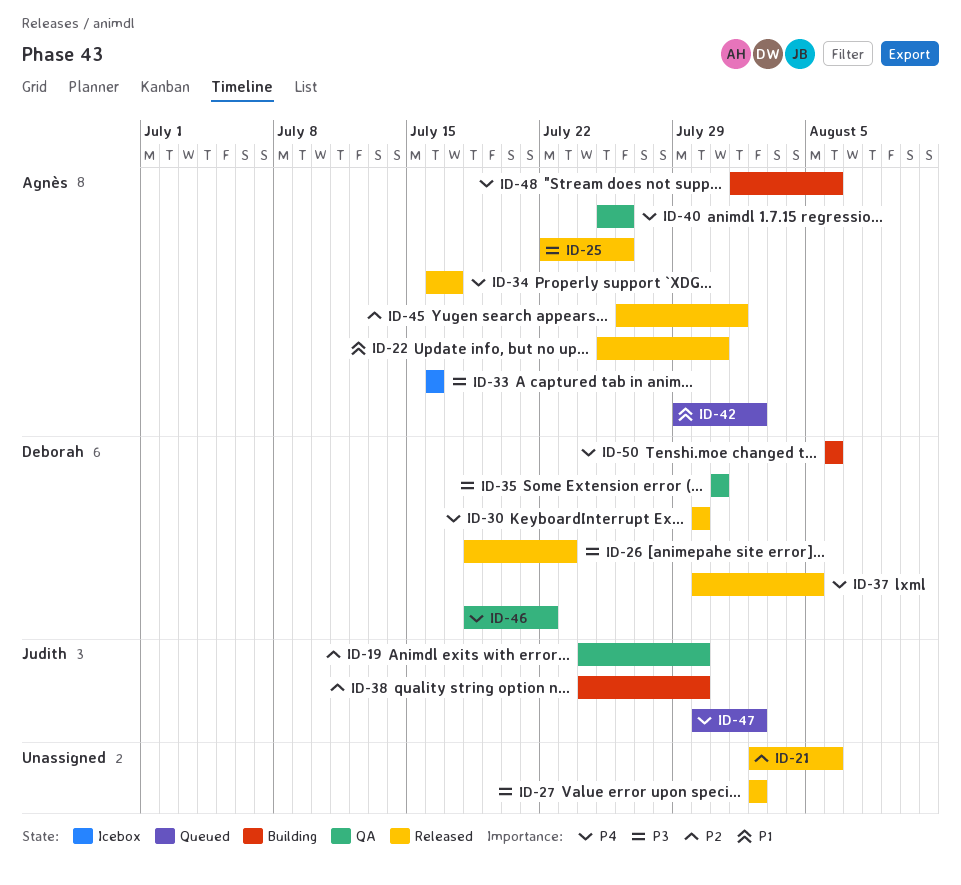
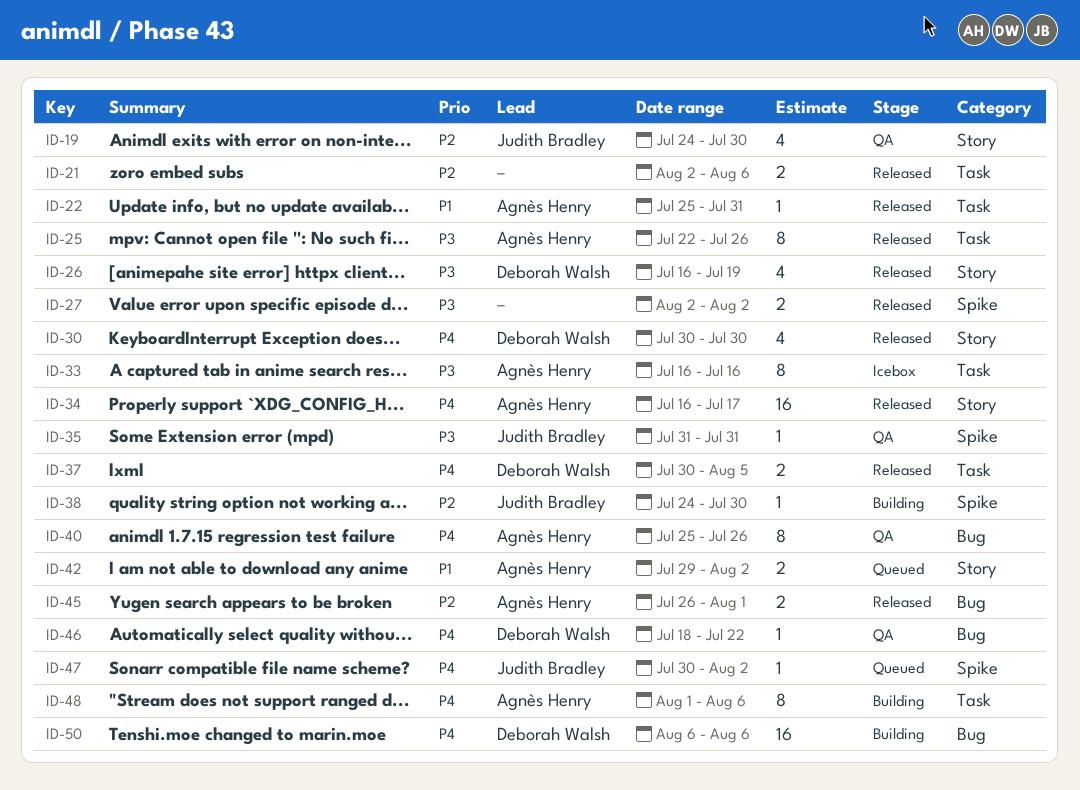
ID-26, start: Jul 18 -> Jul 16
ID-26, due: Jul 23 -> Jul 19
ID-35, owner: Deborah Walsh -> Judith Bradley

